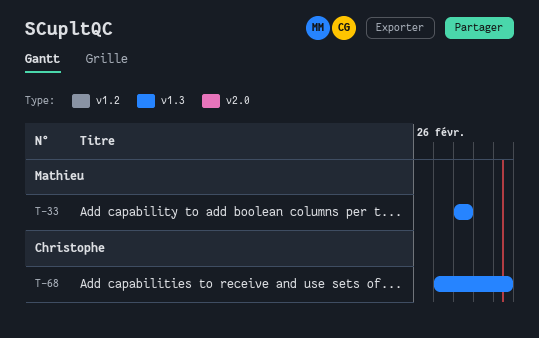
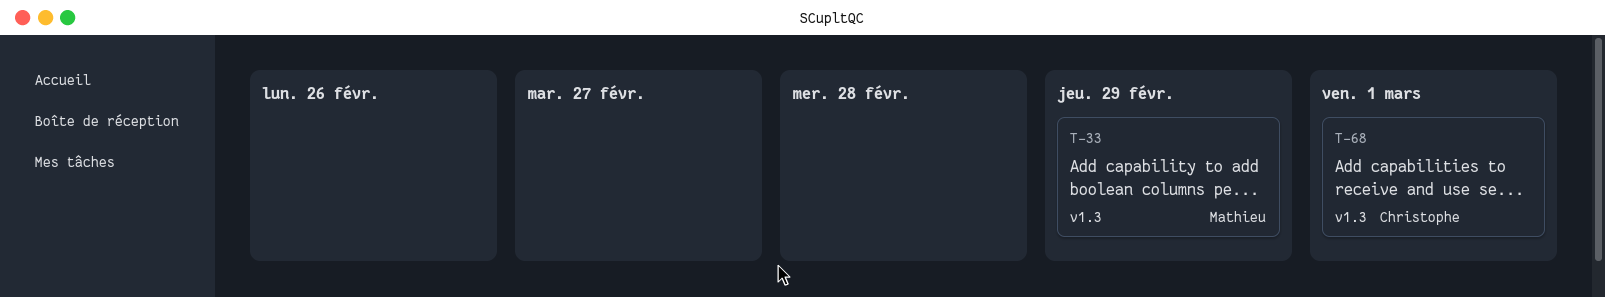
T-33, due: Feb 28 -> Feb 29

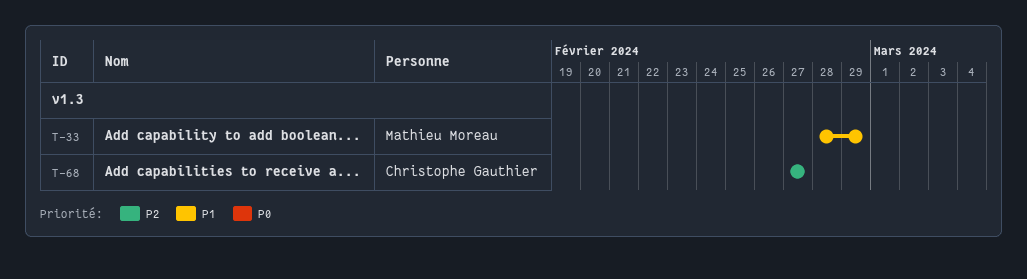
T-68, due: Mar 1 -> Feb 27

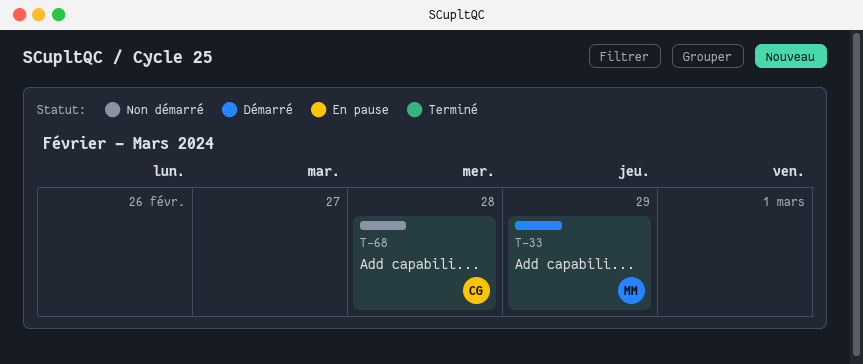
T-68, due: Feb 27 -> Feb 28

